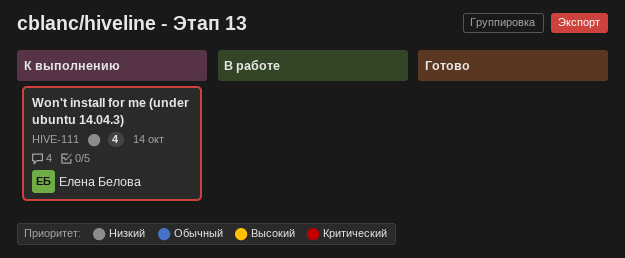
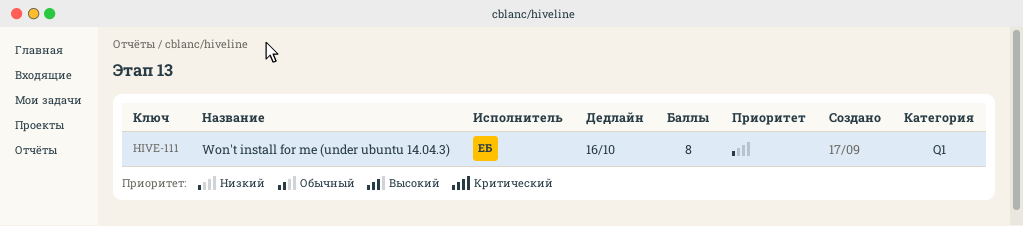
HIVE-111, estimate: 4 -> 8
HIVE-111, due: Oct 14 -> Oct 16

